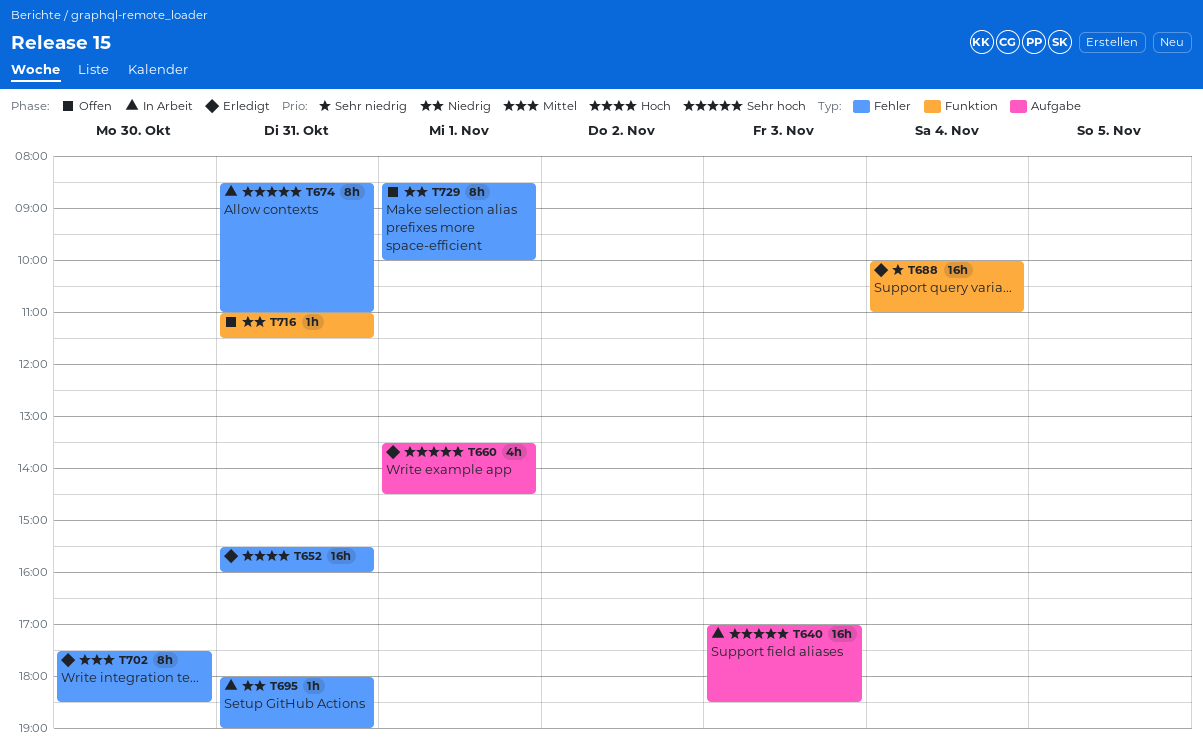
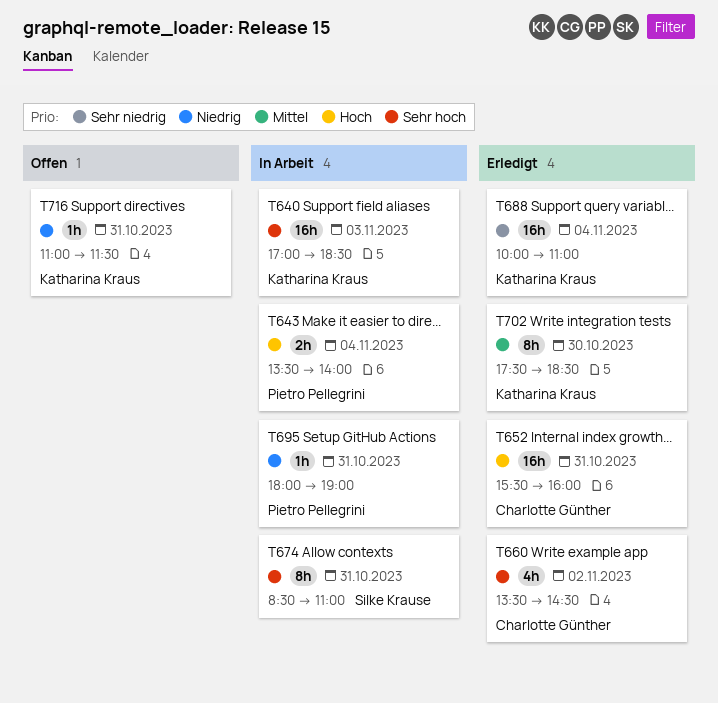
T643: none -> present
T660, day: Nov 1 -> Nov 2
T729: present -> none

